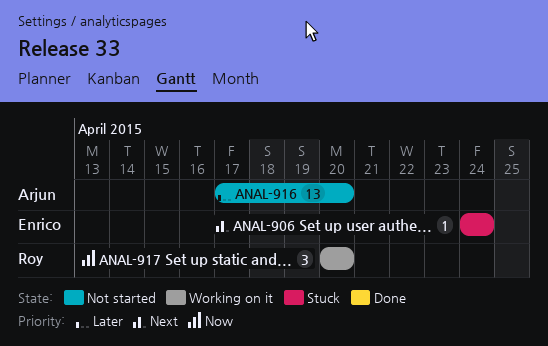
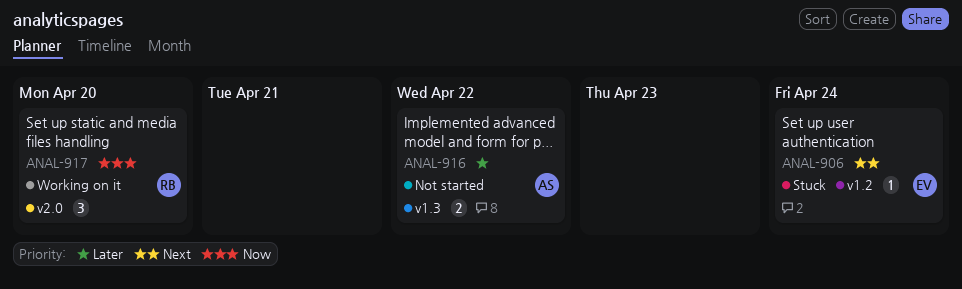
ANAL-916, estimate: 13 -> 2
ANAL-916, due: Apr 20 -> Apr 22

